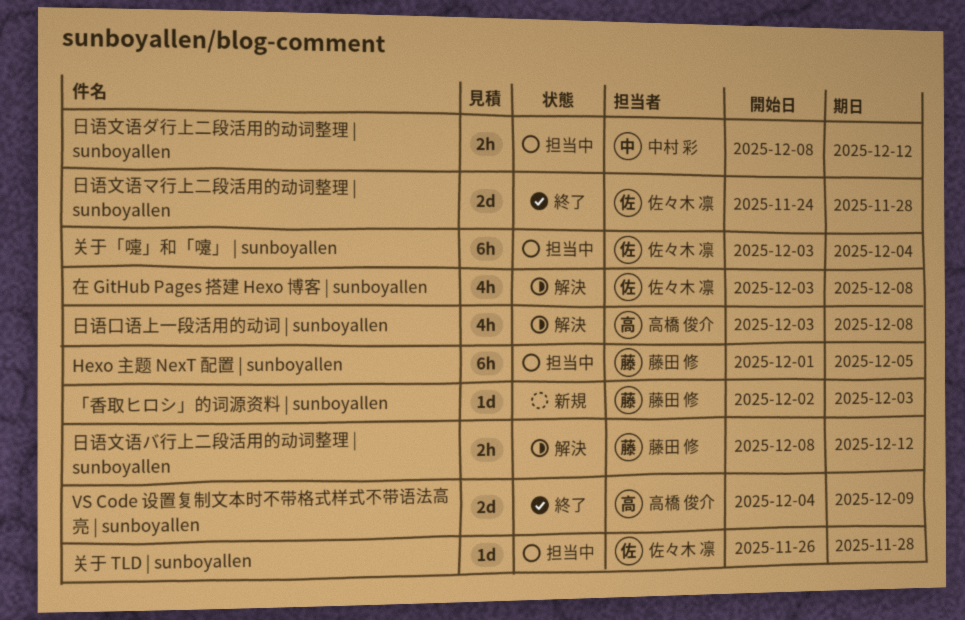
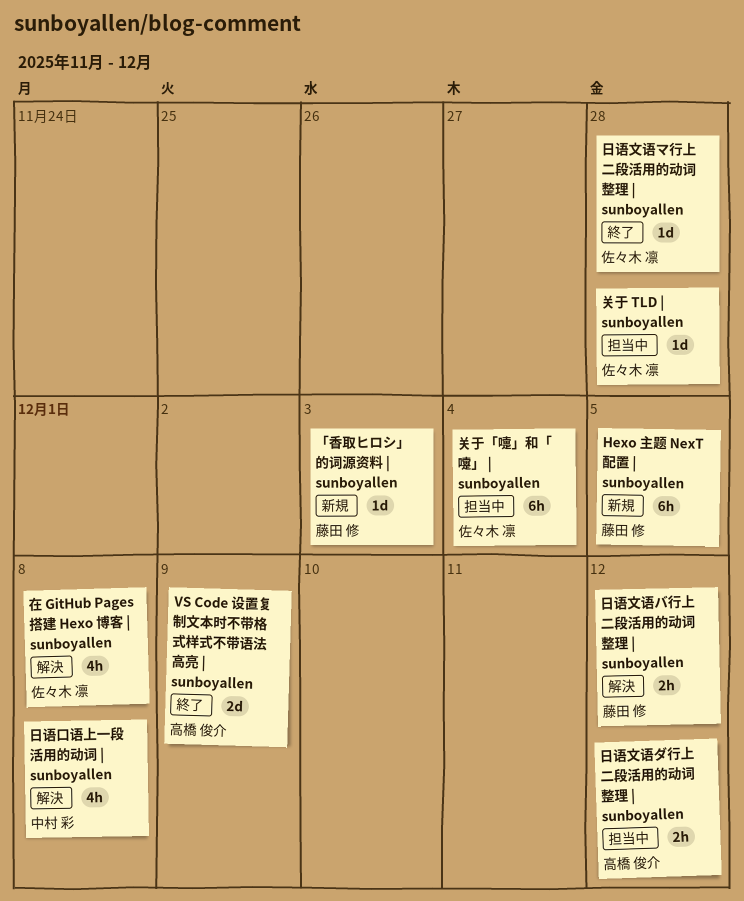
Hexo 主题 NexT 配置 | sunboyallen, status: 担当中 -> 新規
日语口语上一段活用的动词 | sunboyallen, owner: 高橋 俊介 -> 中村 彩
日语文语ダ行上二段活用的动词整理 | sunboyallen, owner: 中村 彩 -> 高橋 俊介
日语文语マ行上二段活用的动词整理 | sunboyallen, estimate: 2d -> 1d

